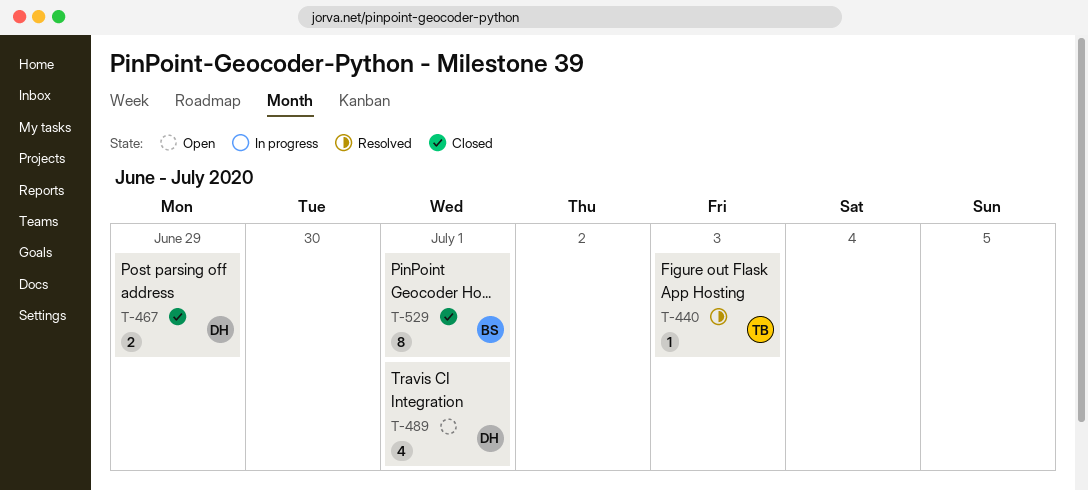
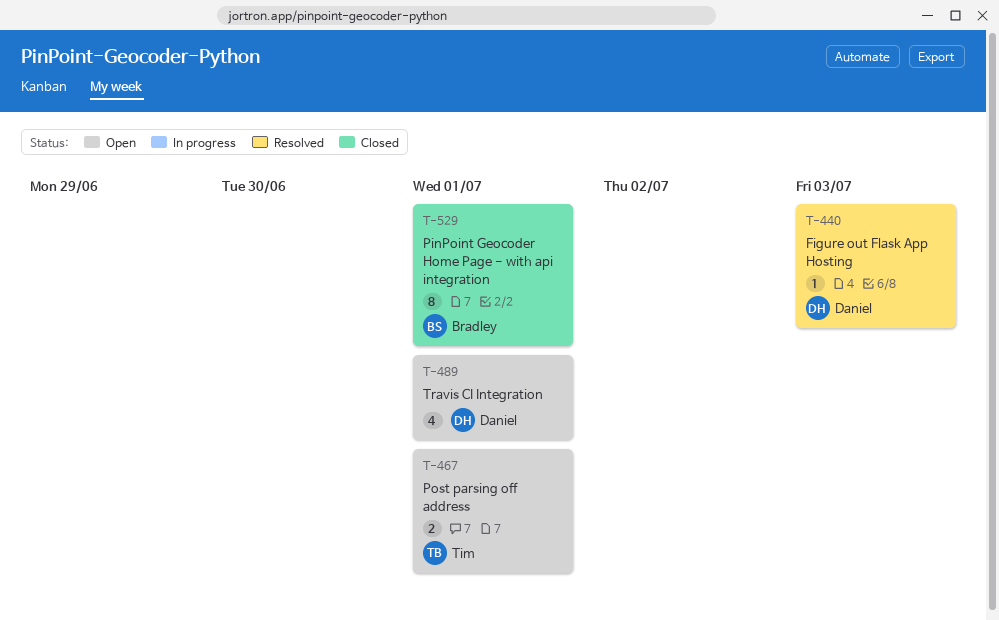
T-440, owner: Tim -> Daniel
T-467, status: Closed -> Open
T-467, owner: Daniel -> Tim
T-467, due: Jun 29 -> Jul 1

